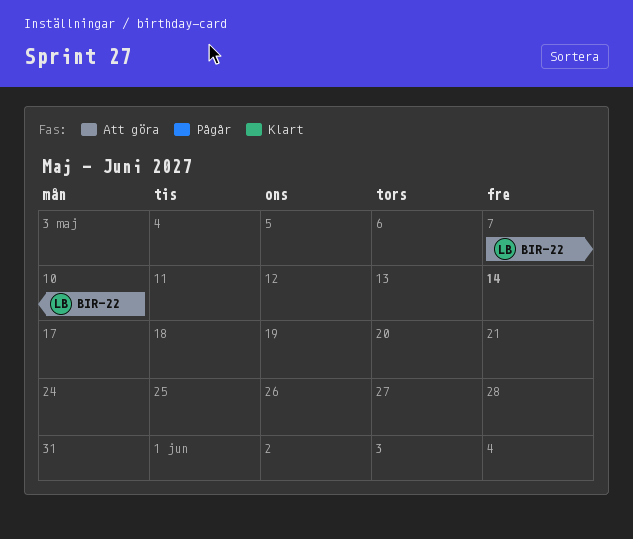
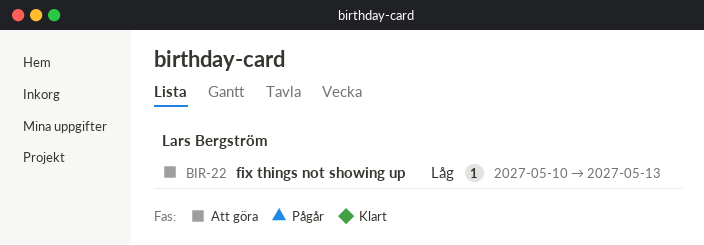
BIR-22, start: May 7 -> May 10
BIR-22, due: May 10 -> May 13

